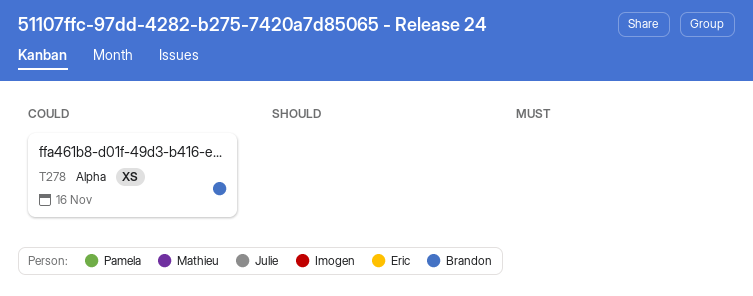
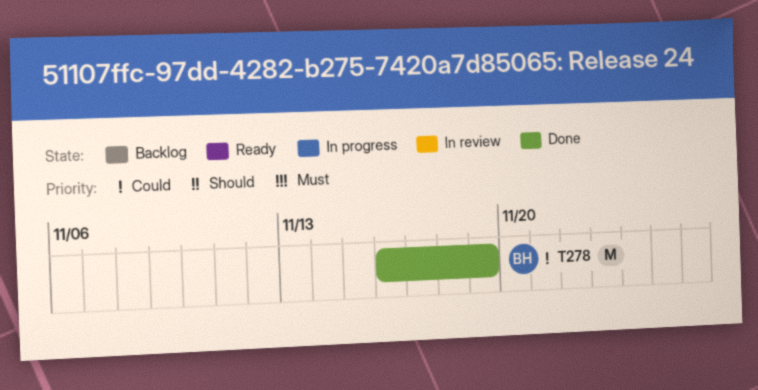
T278, estimate: XS -> M
T278, due: Nov 16 -> Nov 19

